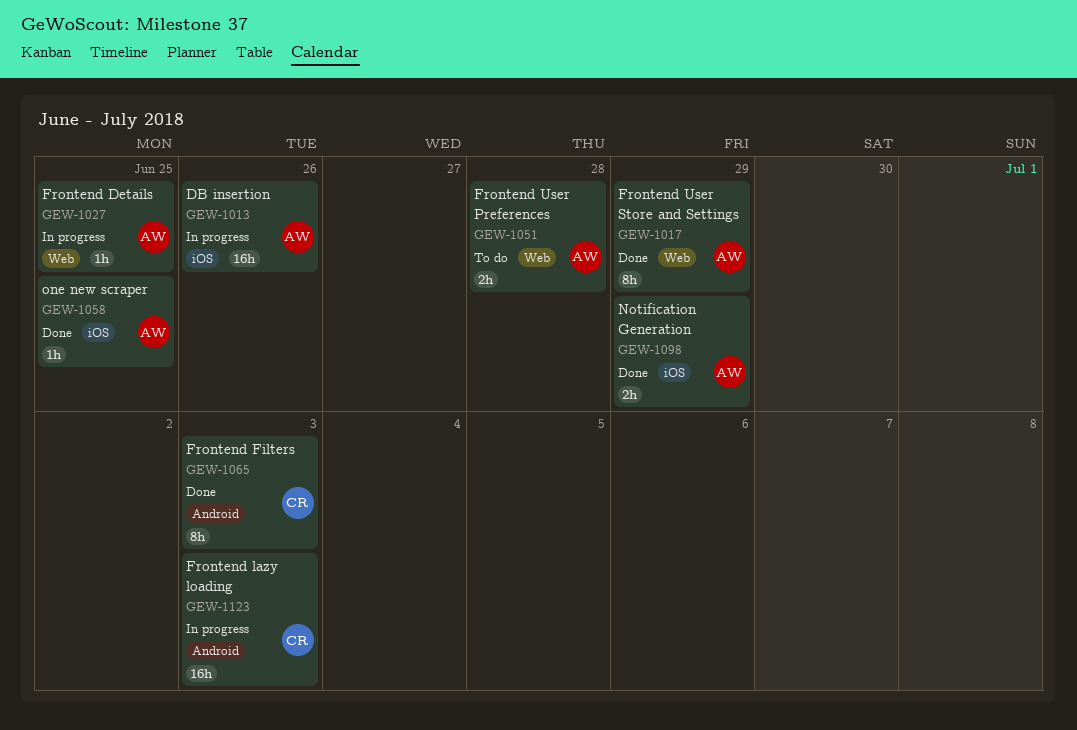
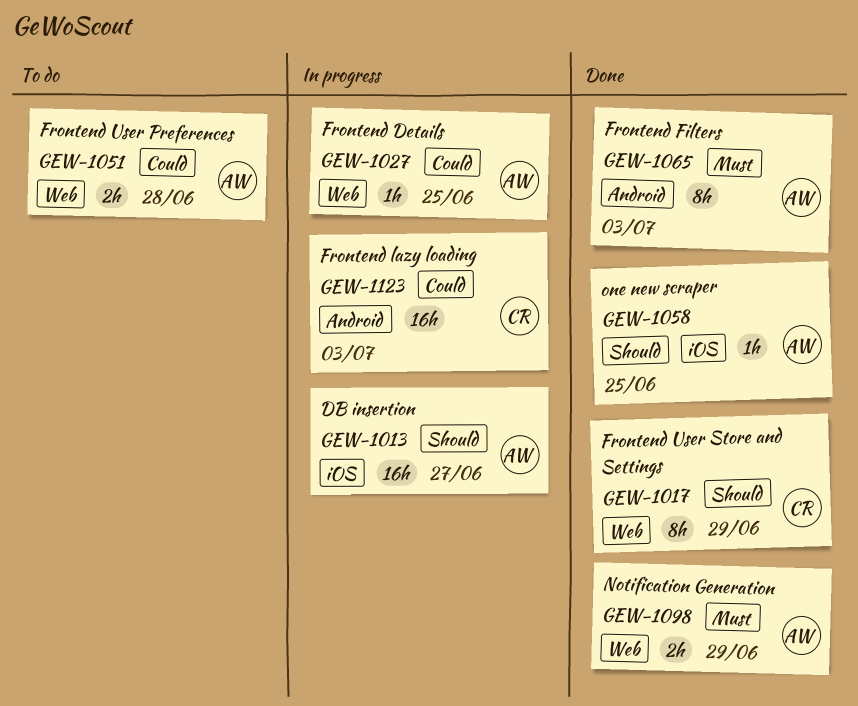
GEW-1013, due: Jun 26 -> Jun 27
GEW-1017, owner: AW -> CR
GEW-1065, owner: CR -> AW
GEW-1098, label: iOS -> Web

